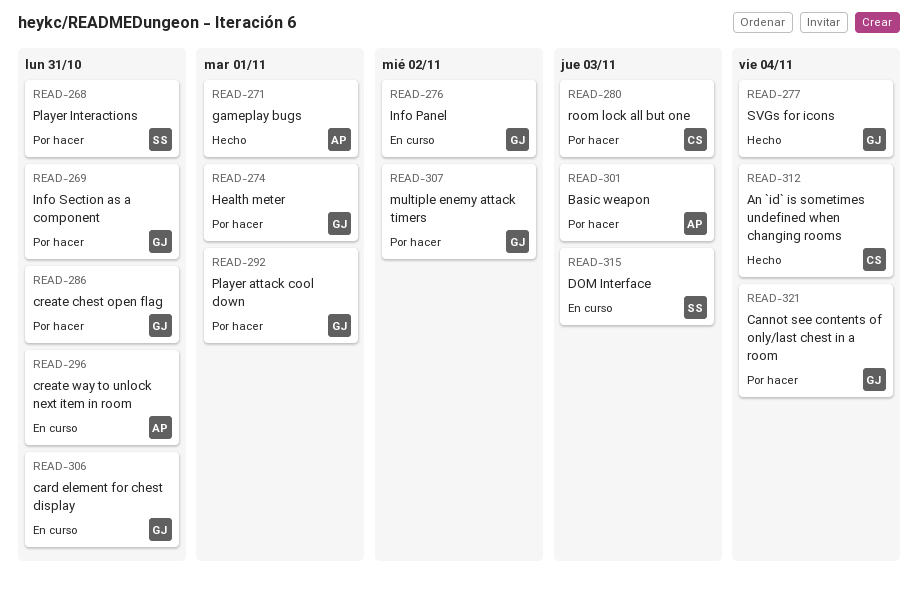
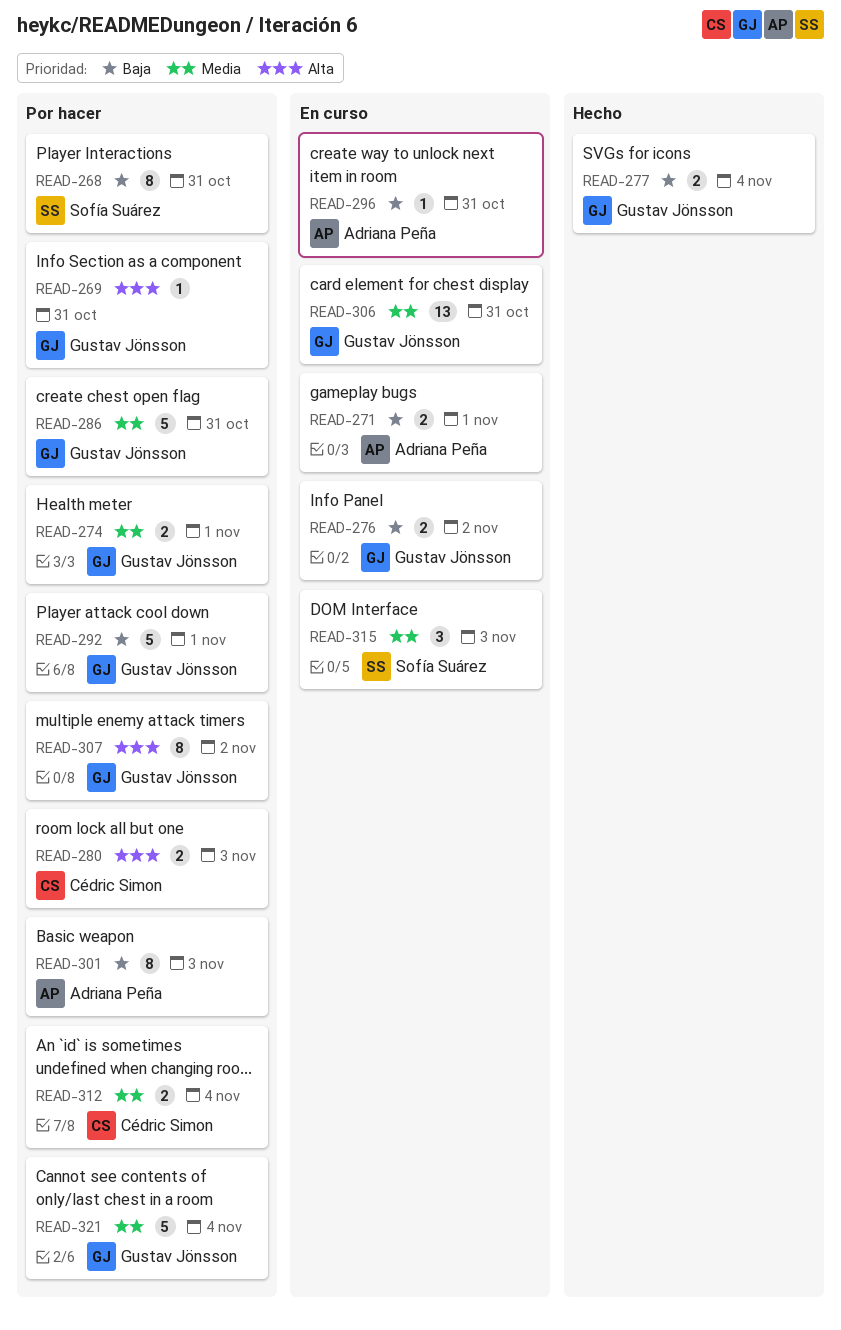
READ-271, status: Hecho -> En curso
READ-312, status: Hecho -> Por hacer

